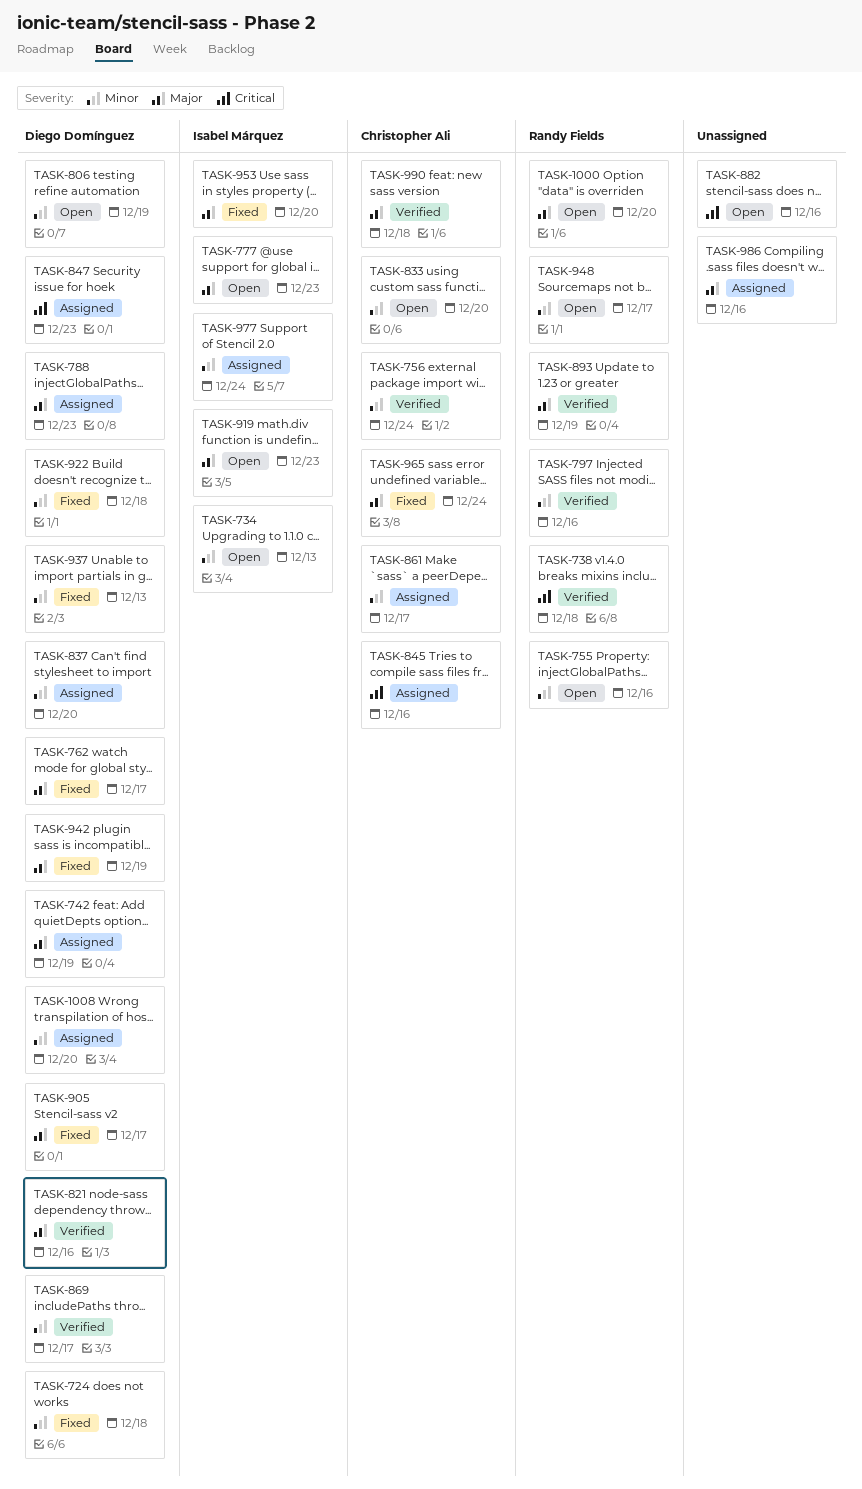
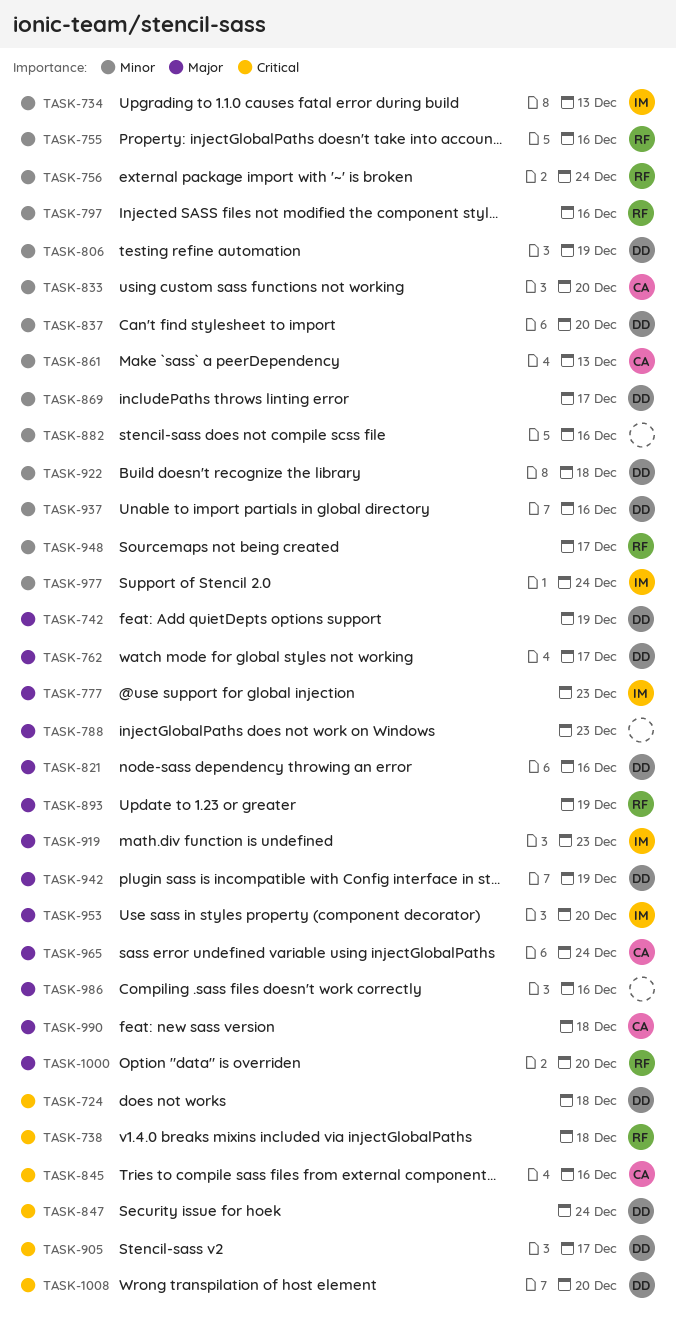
TASK-724, priority: Minor -> Critical
TASK-756, owner: Christopher Ali -> Randy Fields
TASK-788, owner: Diego Domínguez -> none
TASK-847, due: Dec 23 -> Dec 24
TASK-861, due: Dec 17 -> Dec 13
TASK-882, priority: Critical -> Minor
TASK-905, priority: Major -> Critical
TASK-937, due: Dec 13 -> Dec 16
TASK-1008, priority: Minor -> Critical

